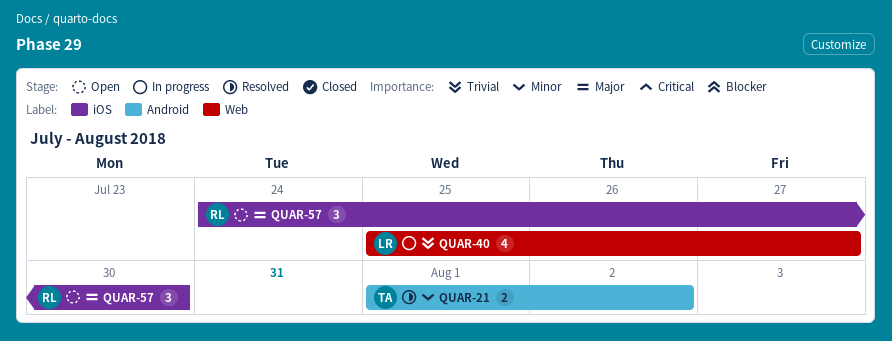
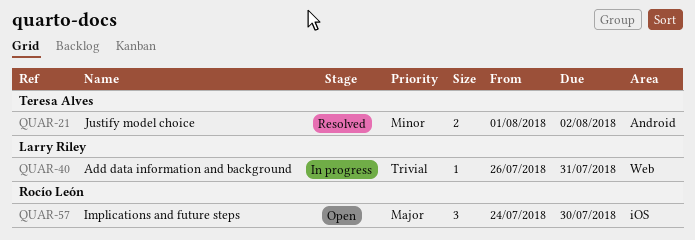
QUAR-40, estimate: 4 -> 1
QUAR-40, start: Jul 25 -> Jul 26
QUAR-40, due: Jul 27 -> Jul 31

